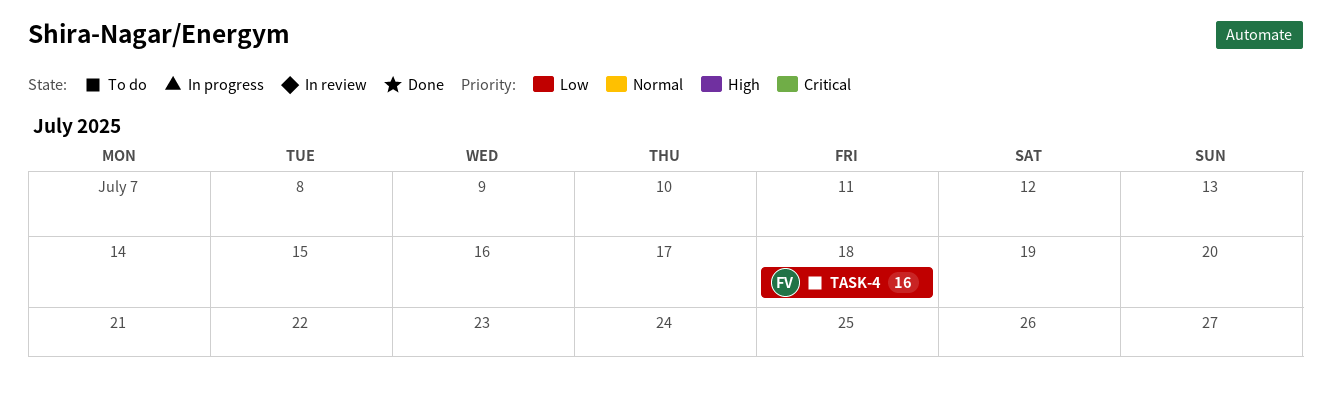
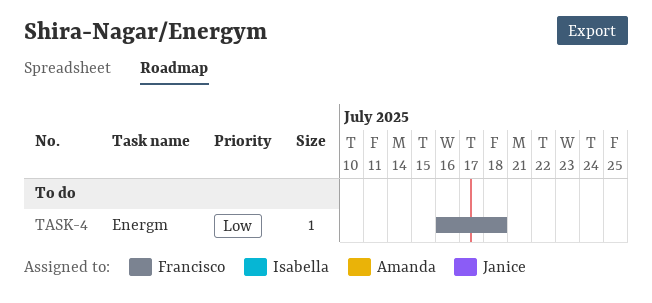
TASK-4, estimate: 16 -> 1
TASK-4, start: Jul 18 -> Jul 16

